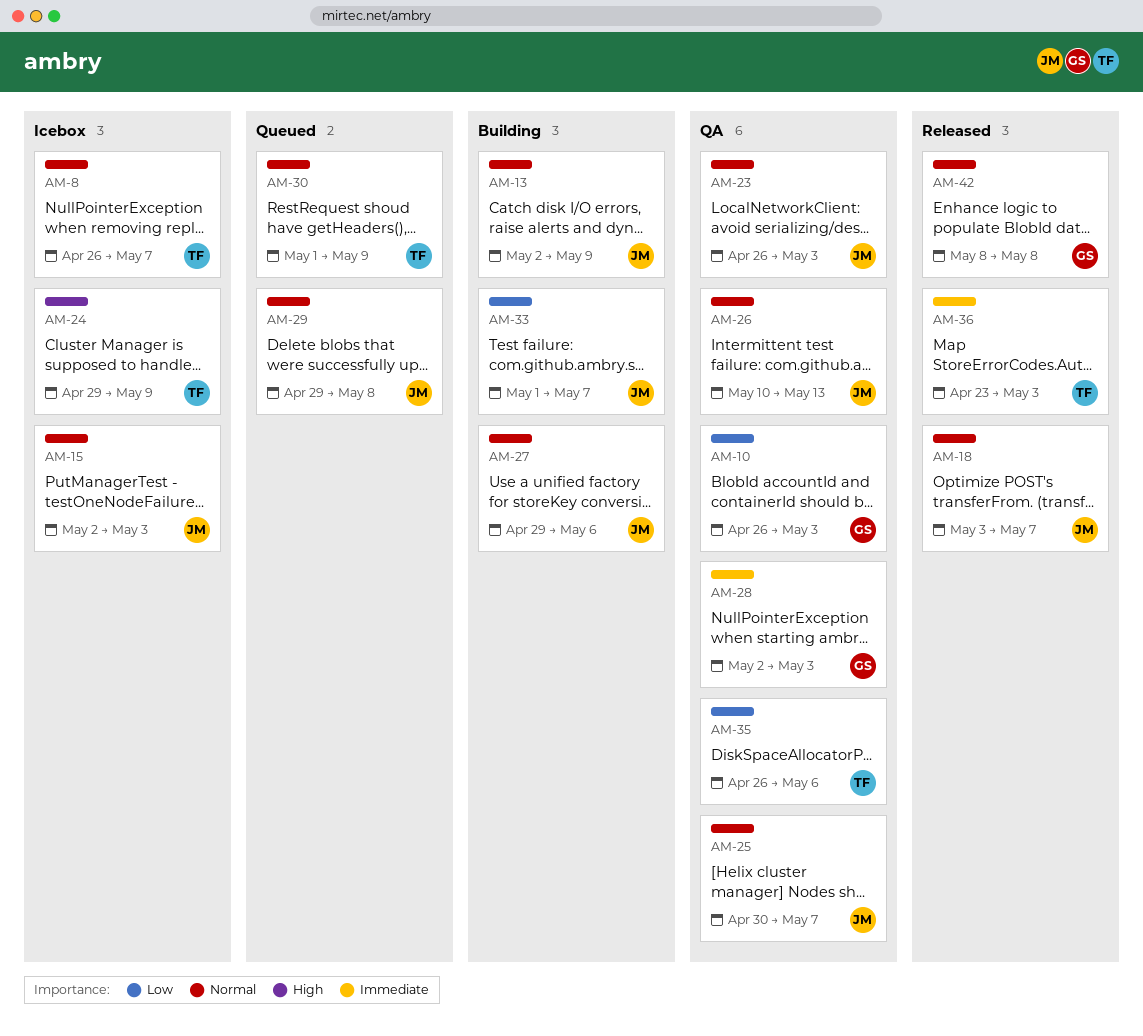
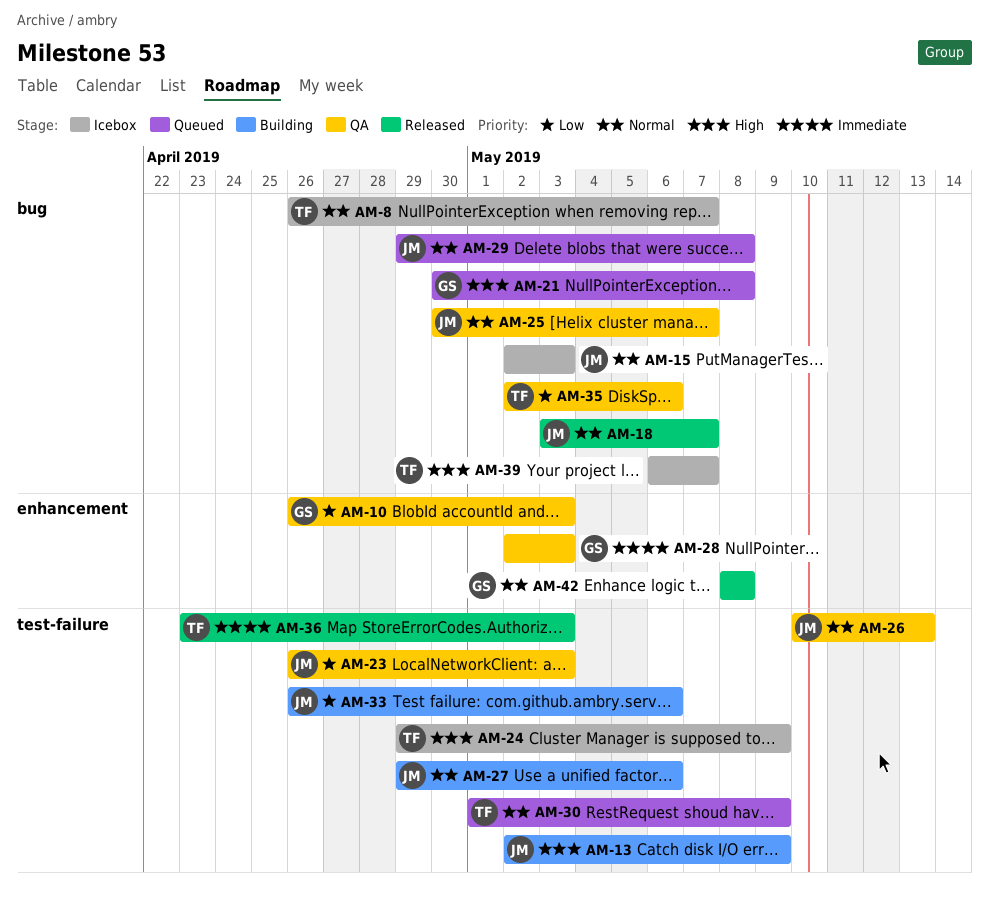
AM-13, priority: Normal -> High
AM-21: none -> present
AM-23, priority: Normal -> Low
AM-33, start: May 1 -> Apr 26
AM-33, due: May 7 -> May 6
AM-35, start: Apr 26 -> May 2
AM-39: none -> present

